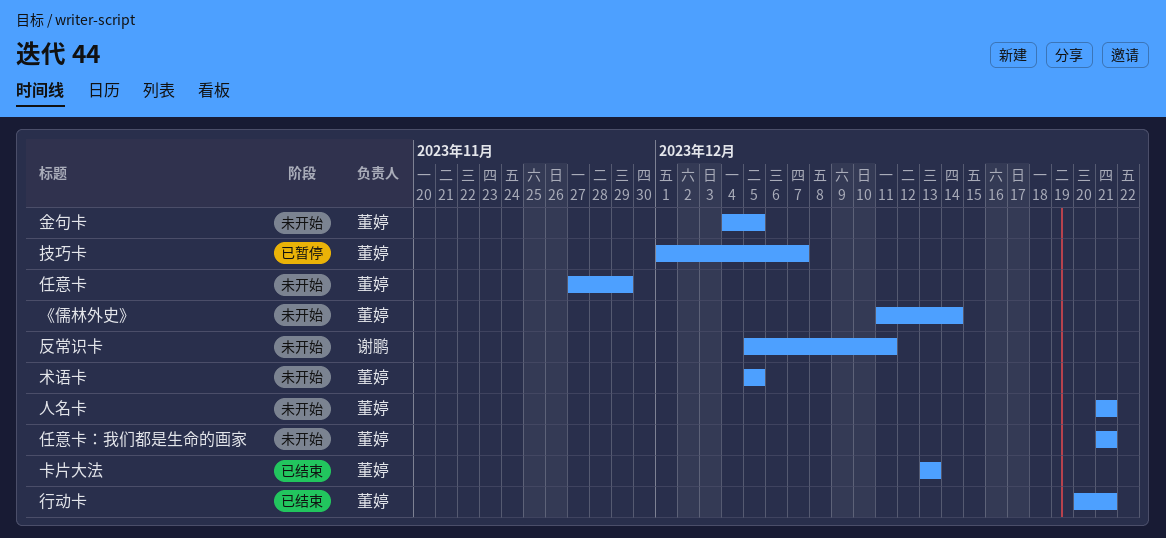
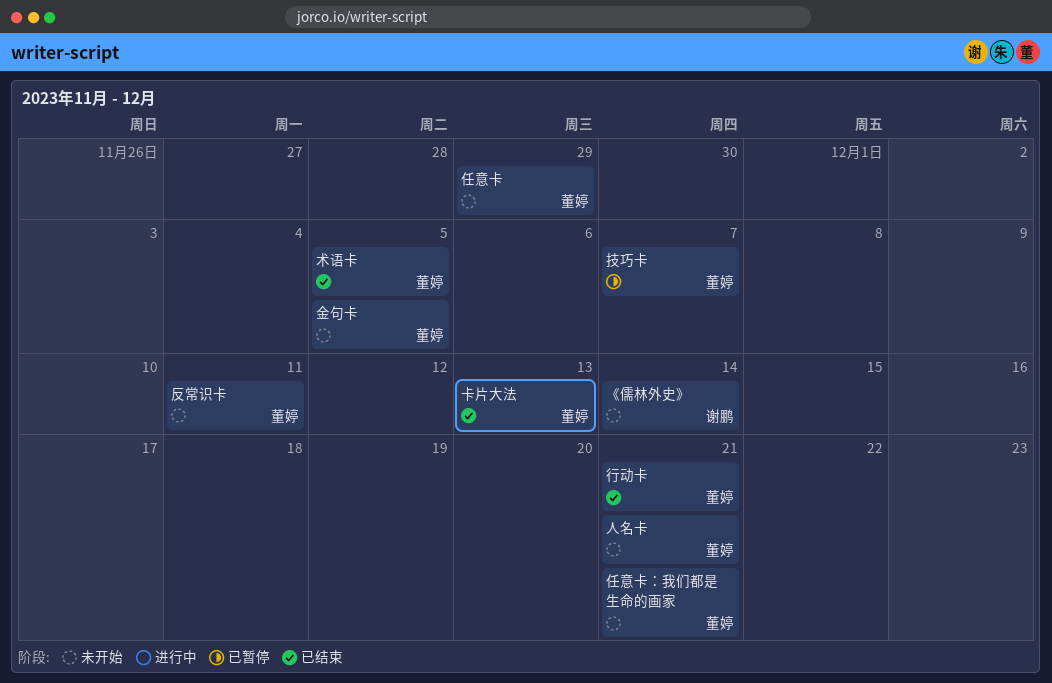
《儒林外史》, owner: 董婷 -> 谢鹏
反常识卡, owner: 谢鹏 -> 董婷
术语卡, status: 未开始 -> 已结束

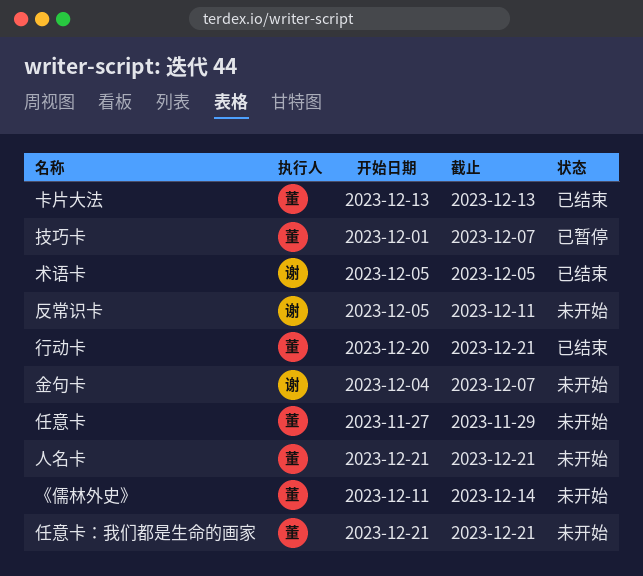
《儒林外史》, owner: 谢鹏 -> 董婷
反常识卡, owner: 董婷 -> 谢鹏
术语卡, owner: 董婷 -> 谢鹏
金句卡, owner: 董婷 -> 谢鹏
金句卡, due: Dec 5 -> Dec 7

